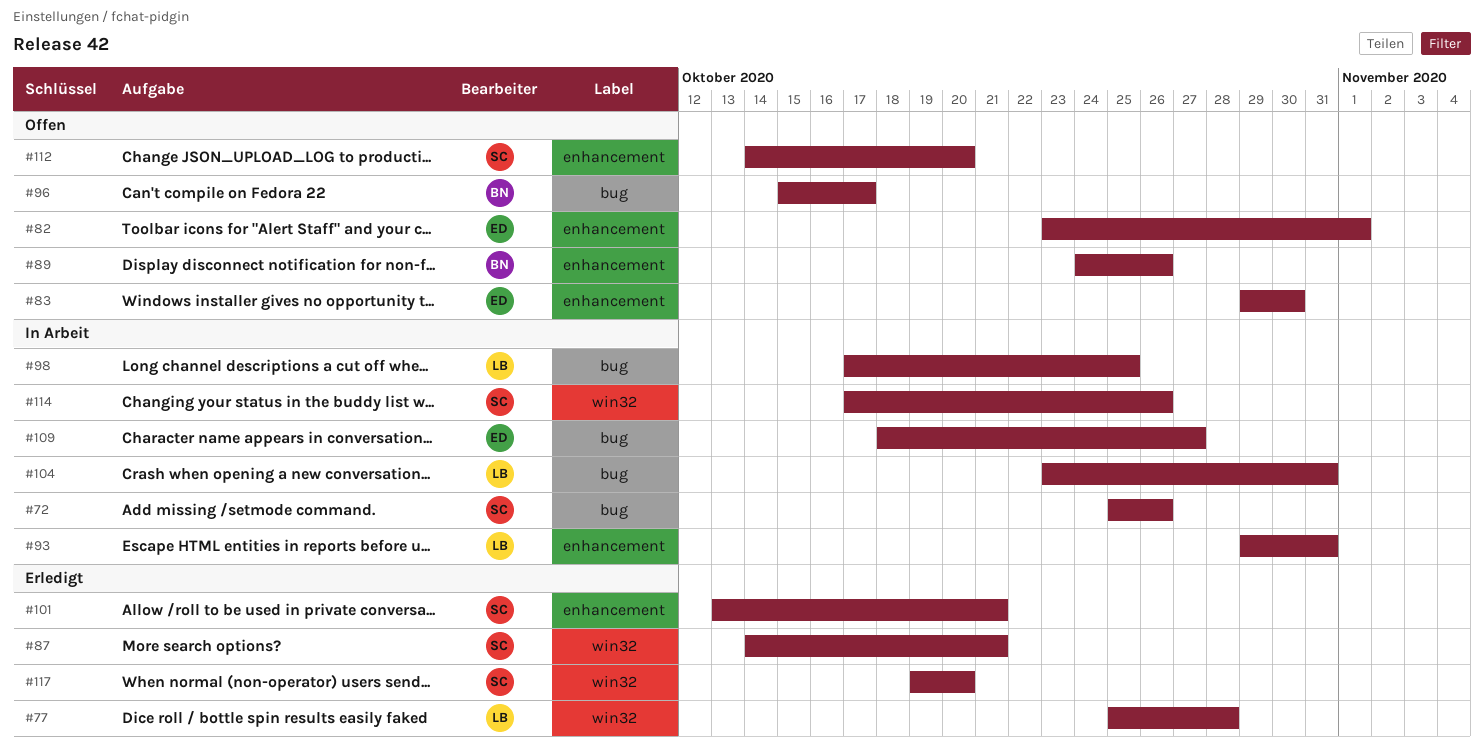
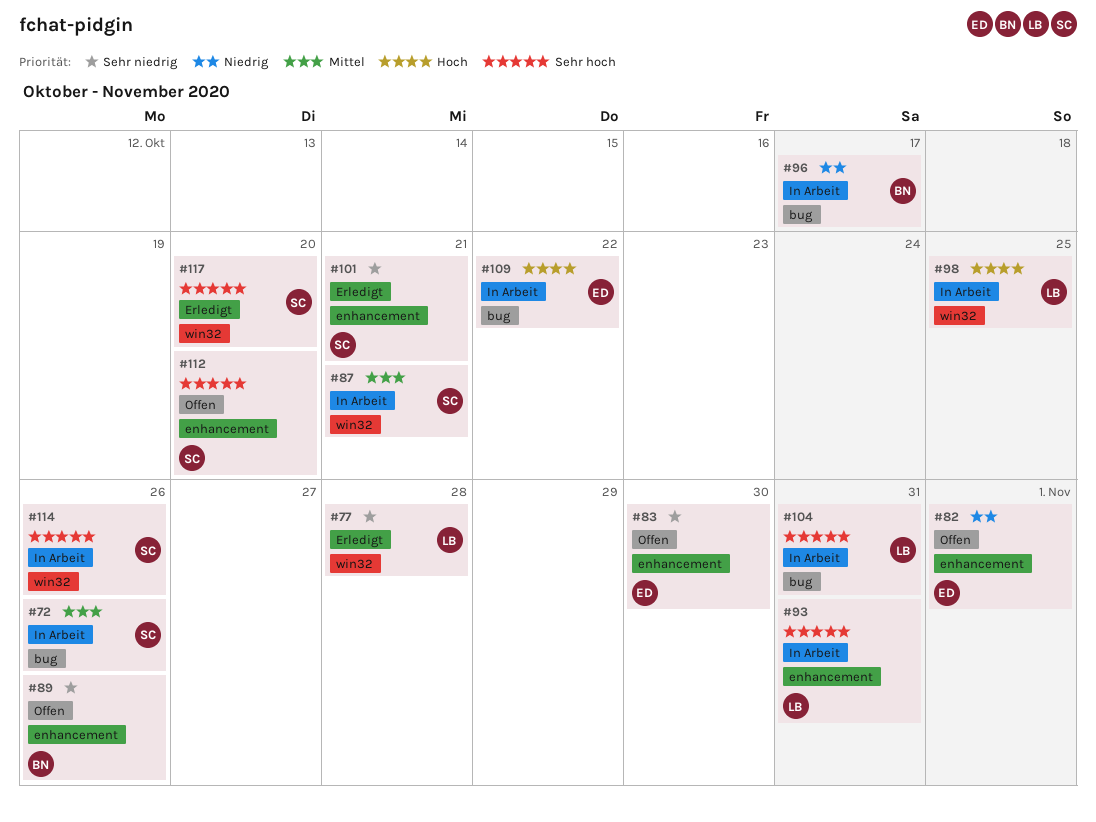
#87, status: Erledigt -> In Arbeit
#96, status: Offen -> In Arbeit
#98, label: bug -> win32
#109, due: Oct 27 -> Oct 22

